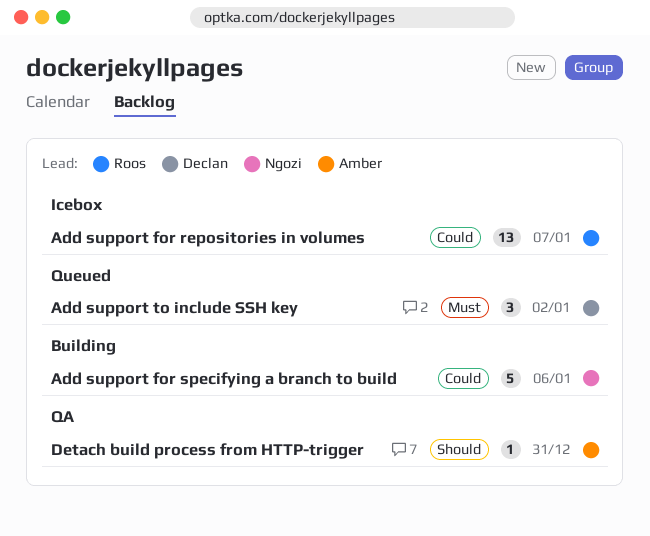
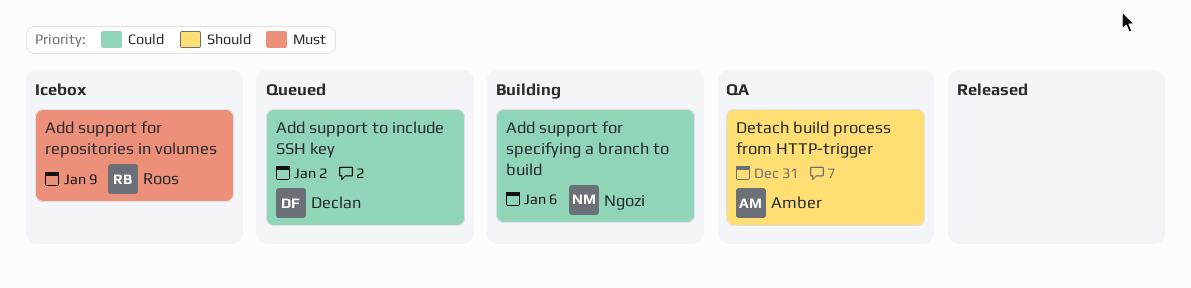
Add support for repositories in volumes, priority: Could -> Must
Add support for repositories in volumes, due: Jan 7 -> Jan 9
Add support to include SSH key, priority: Must -> Could

